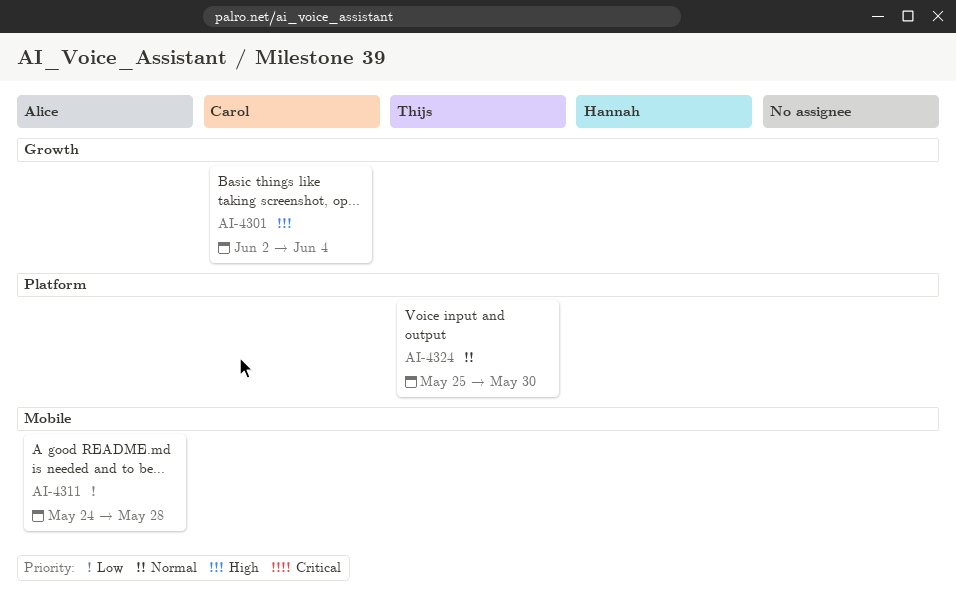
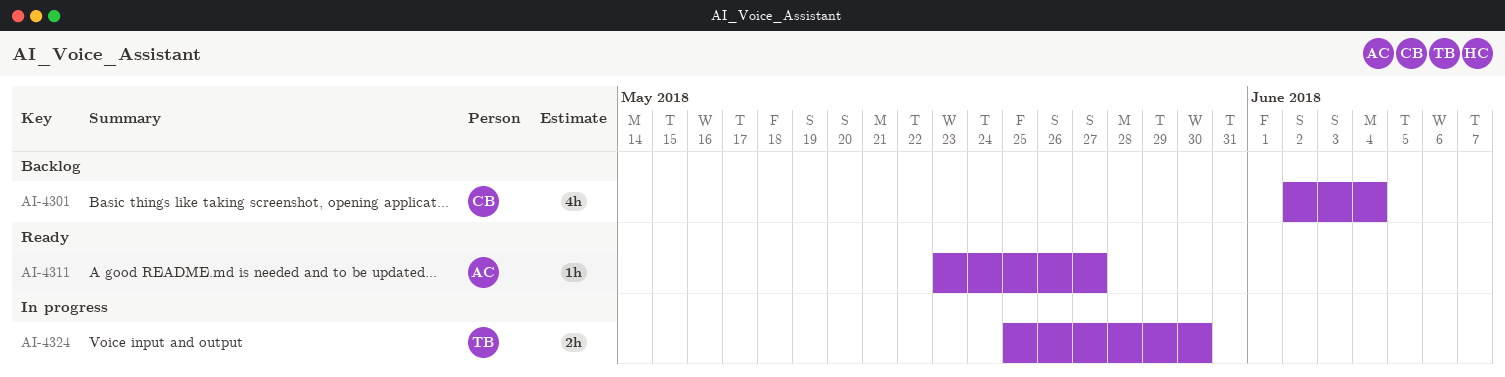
AI-4311, start: May 24 -> May 23
AI-4311, due: May 28 -> May 27

